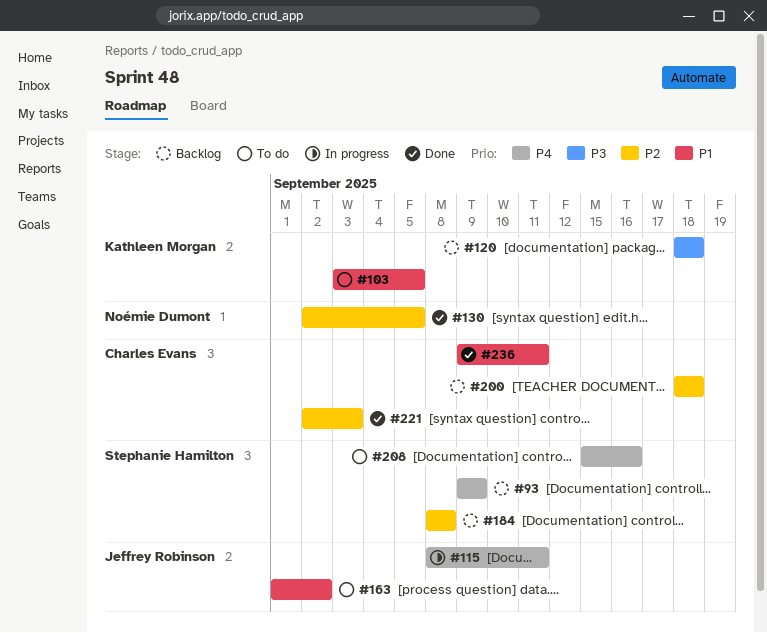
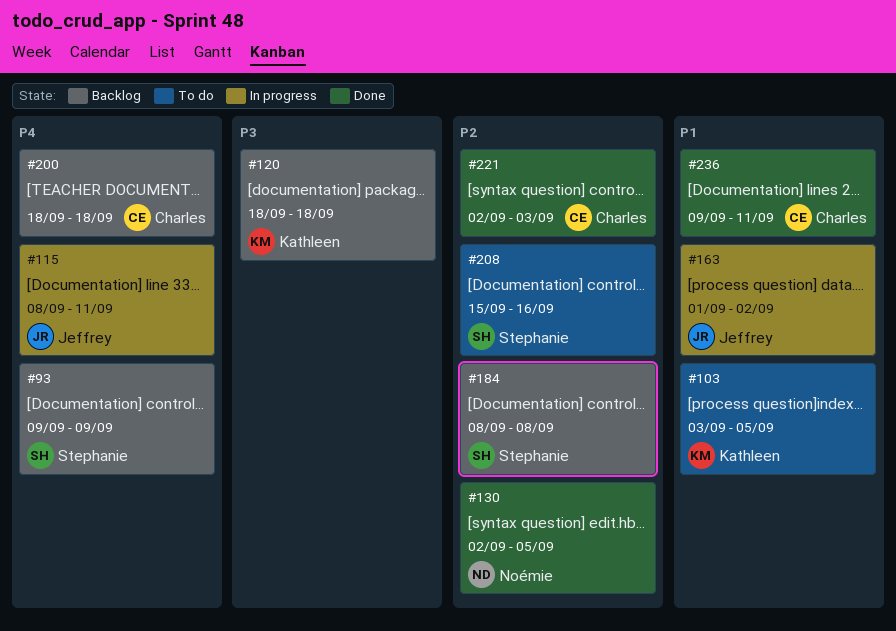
#163, status: To do -> In progress
#200, priority: P2 -> P4
#208, priority: P4 -> P2

